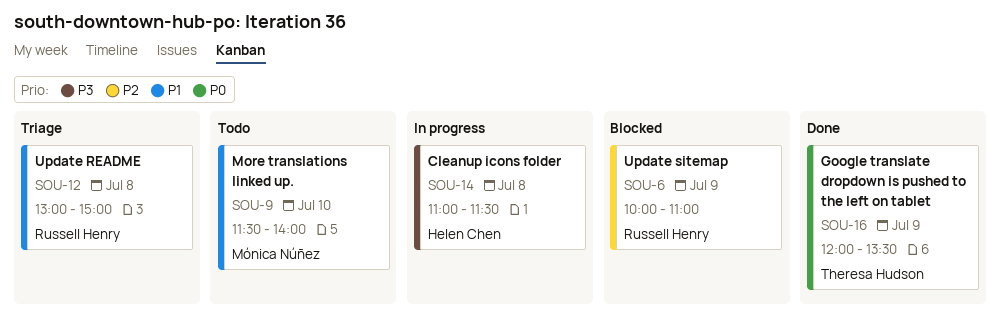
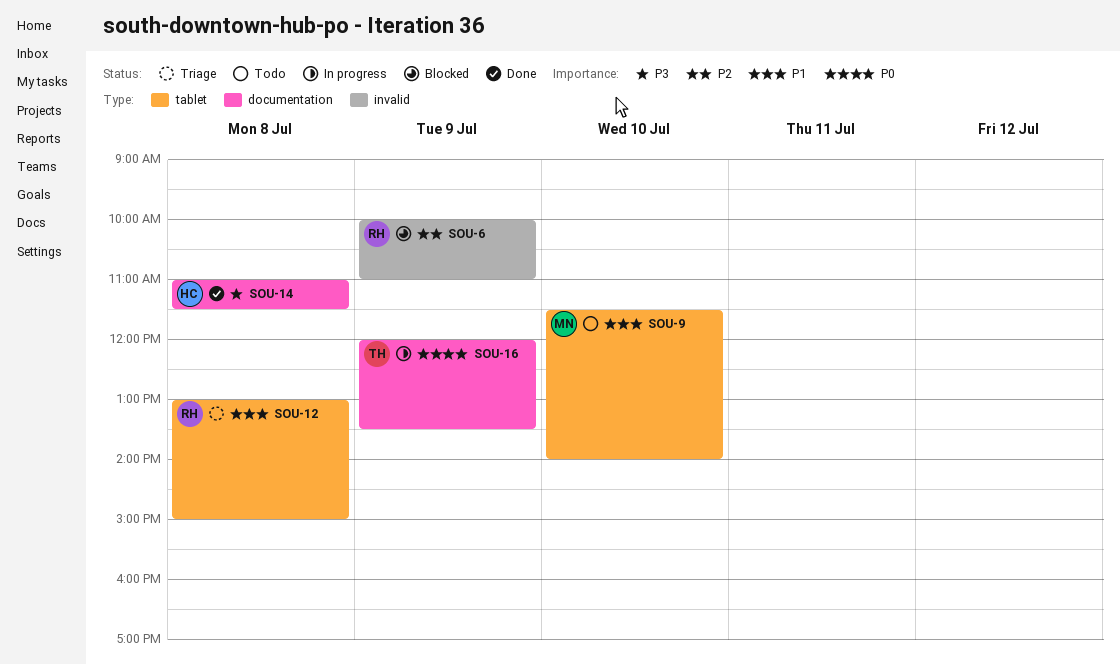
SOU-14, status: In progress -> Done
SOU-16, status: Done -> In progress

